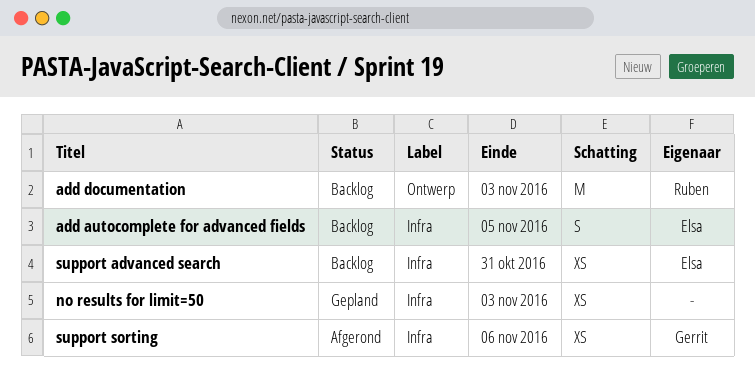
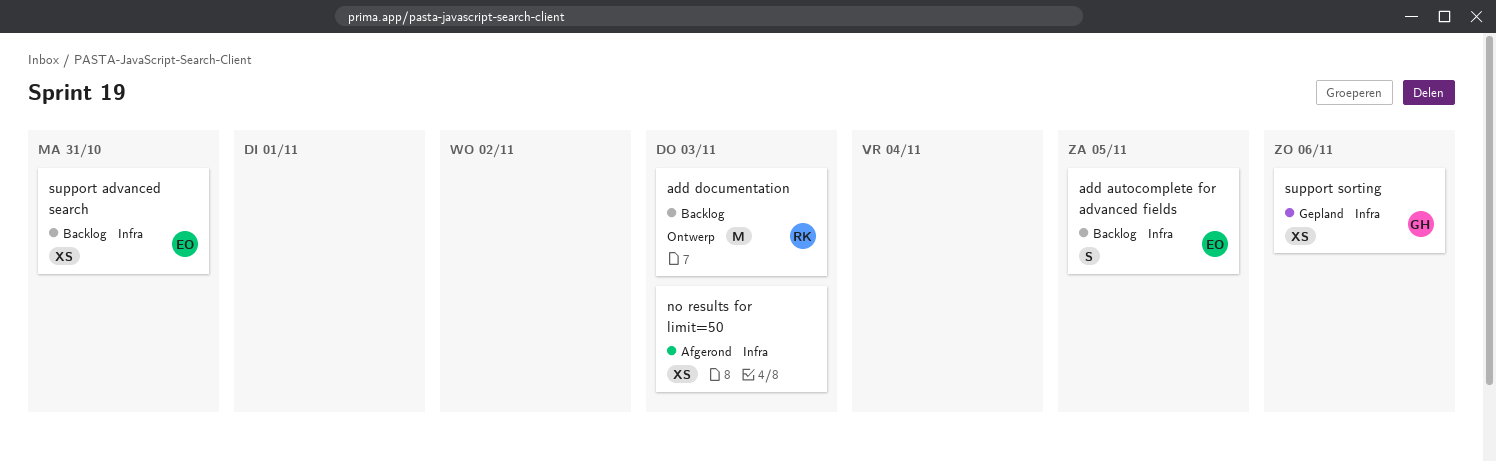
no results for limit=50, status: Gepland -> Afgerond
support sorting, status: Afgerond -> Gepland

